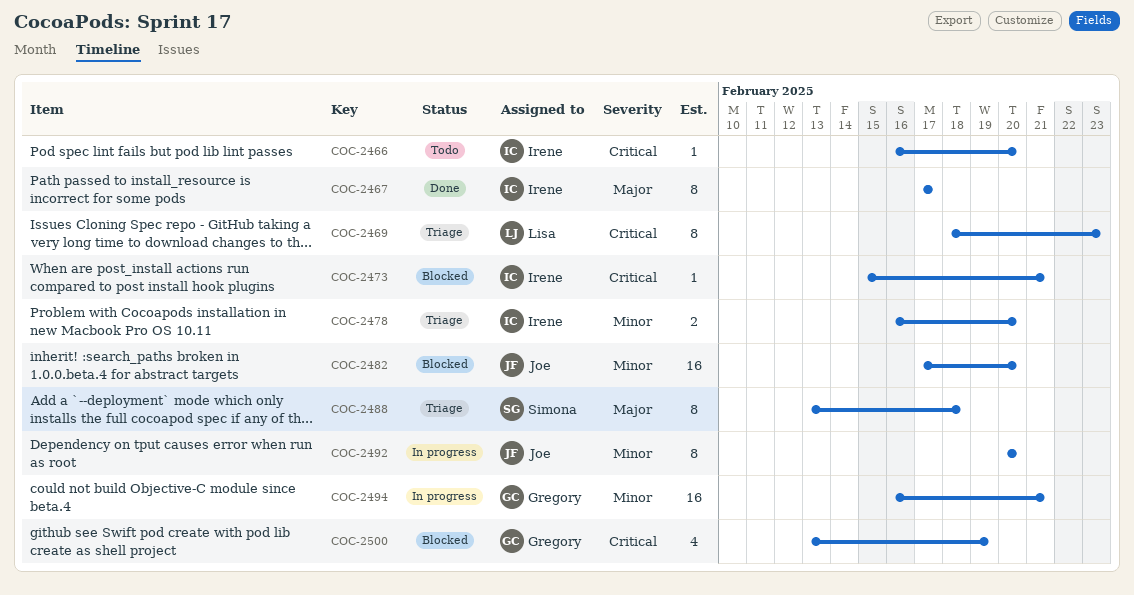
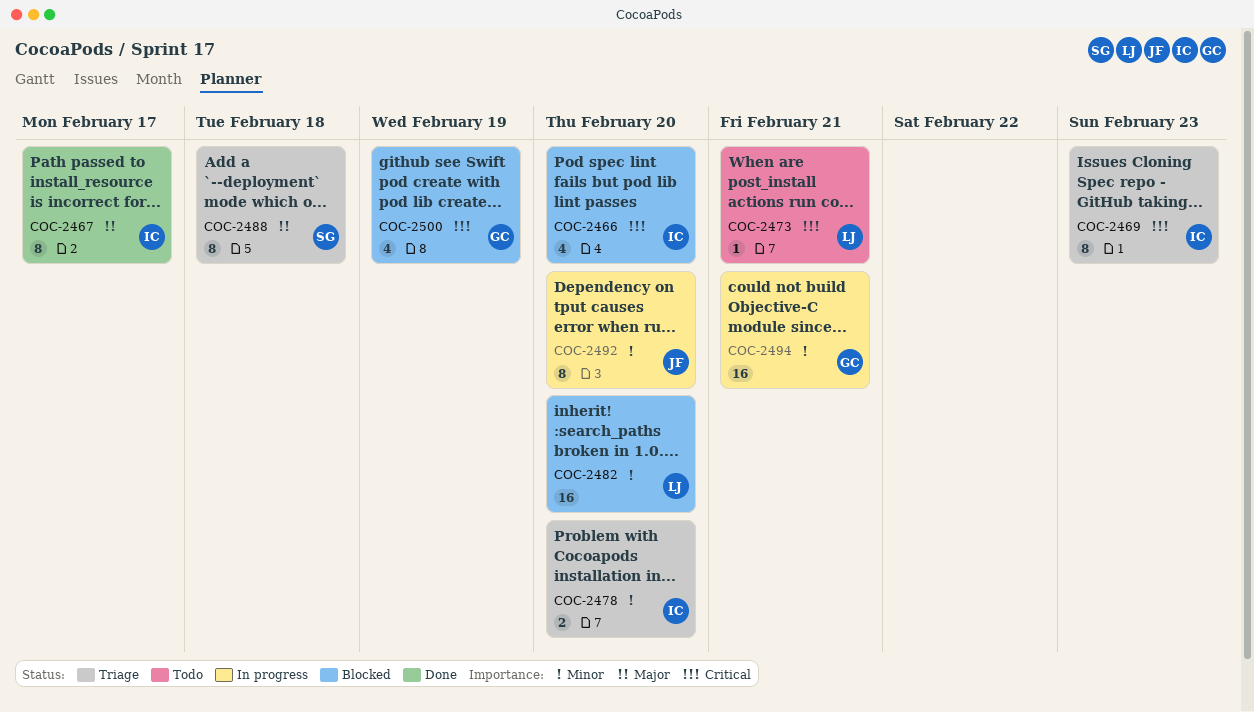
COC-2466, status: Todo -> Blocked
COC-2466, estimate: 1 -> 4
COC-2469, owner: Lisa -> Irene
COC-2473, status: Blocked -> Todo
COC-2473, owner: Irene -> Lisa
COC-2482, owner: Joe -> Lisa

